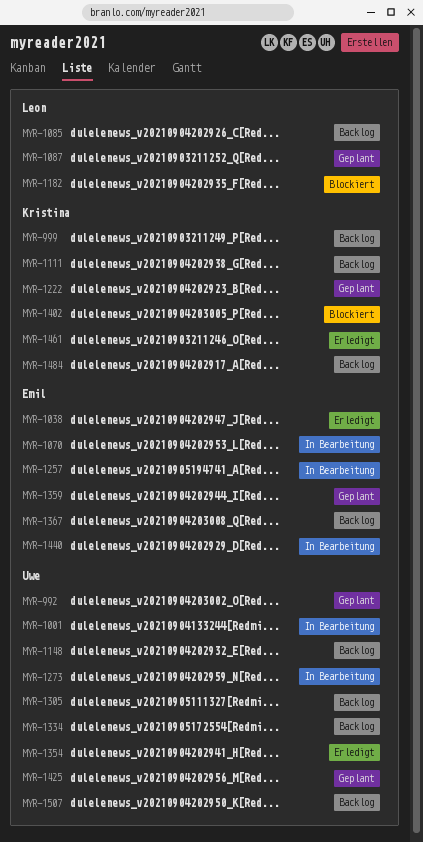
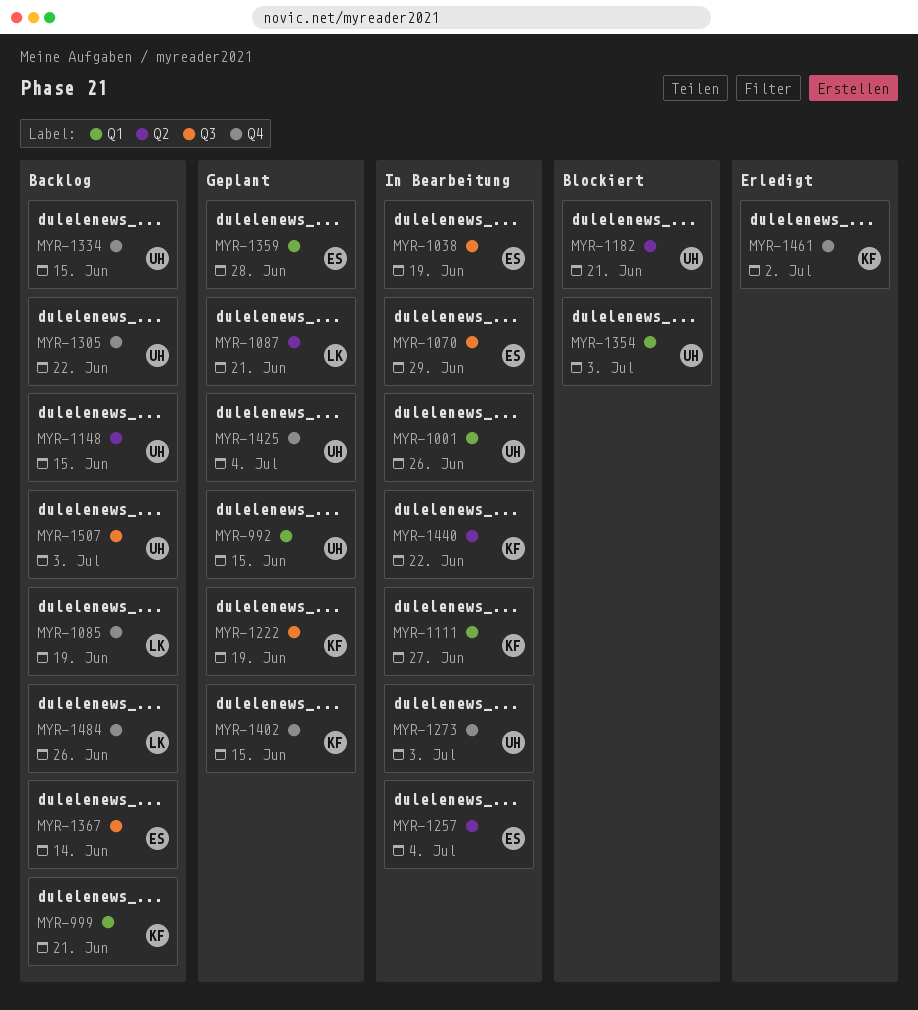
MYR-1038, status: Erledigt -> In Bearbeitung
MYR-1111, status: Backlog -> In Bearbeitung
MYR-1182, owner: Leon -> Uwe
MYR-1354, status: Erledigt -> Blockiert
MYR-1402, status: Blockiert -> Geplant
MYR-1440, owner: Emil -> Kristina
MYR-1484, owner: Kristina -> Leon

